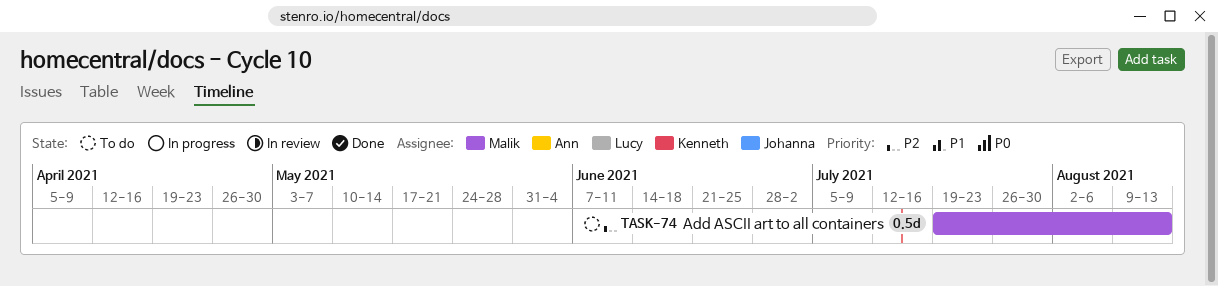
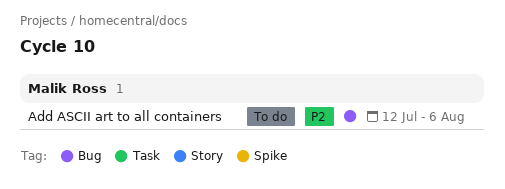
Add ASCII art to all containers, start: Jul 19 -> Jul 12
Add ASCII art to all containers, due: Aug 13 -> Aug 6

